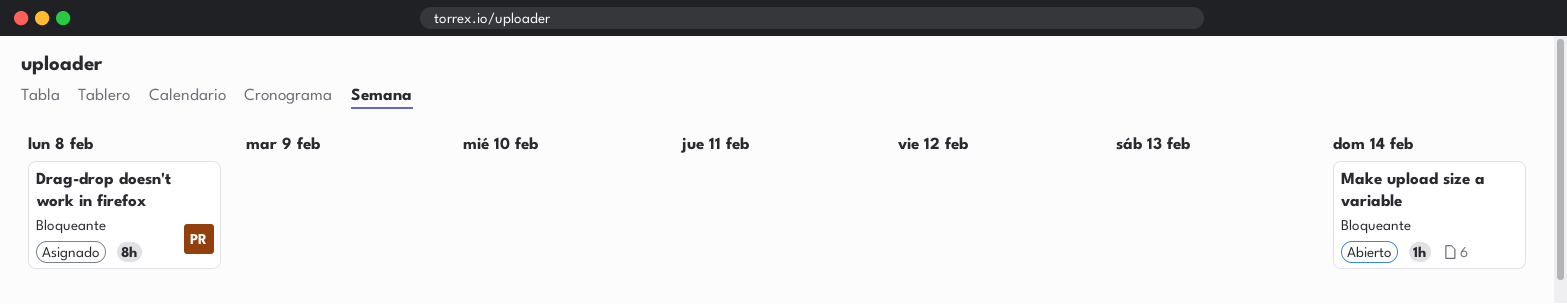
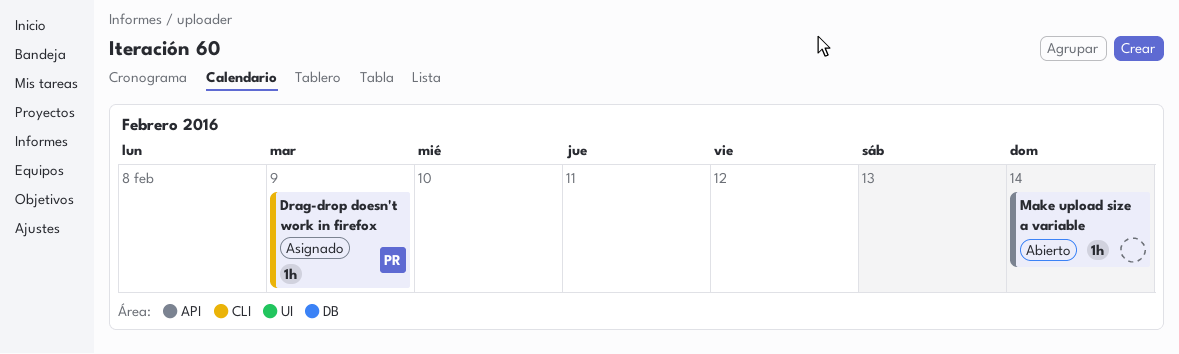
Drag-drop doesn't work in firefox, estimate: 8h -> 1h
Drag-drop doesn't work in firefox, due: Feb 8 -> Feb 9

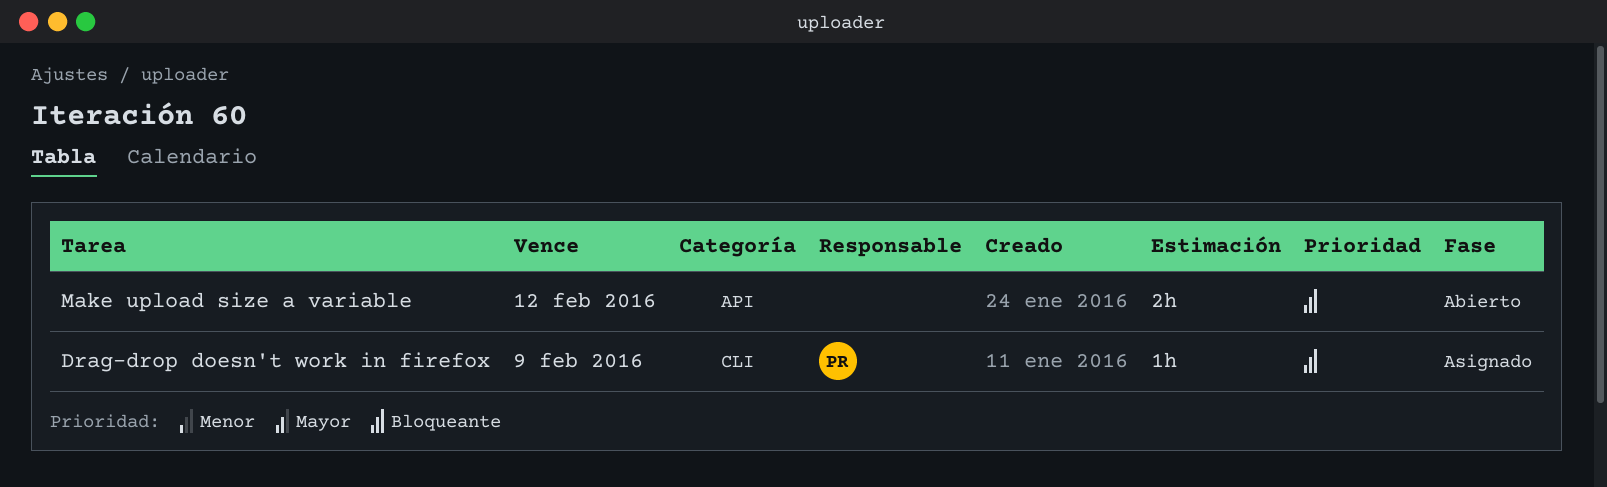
Make upload size a variable, estimate: 1h -> 2h
Make upload size a variable, due: Feb 14 -> Feb 12

